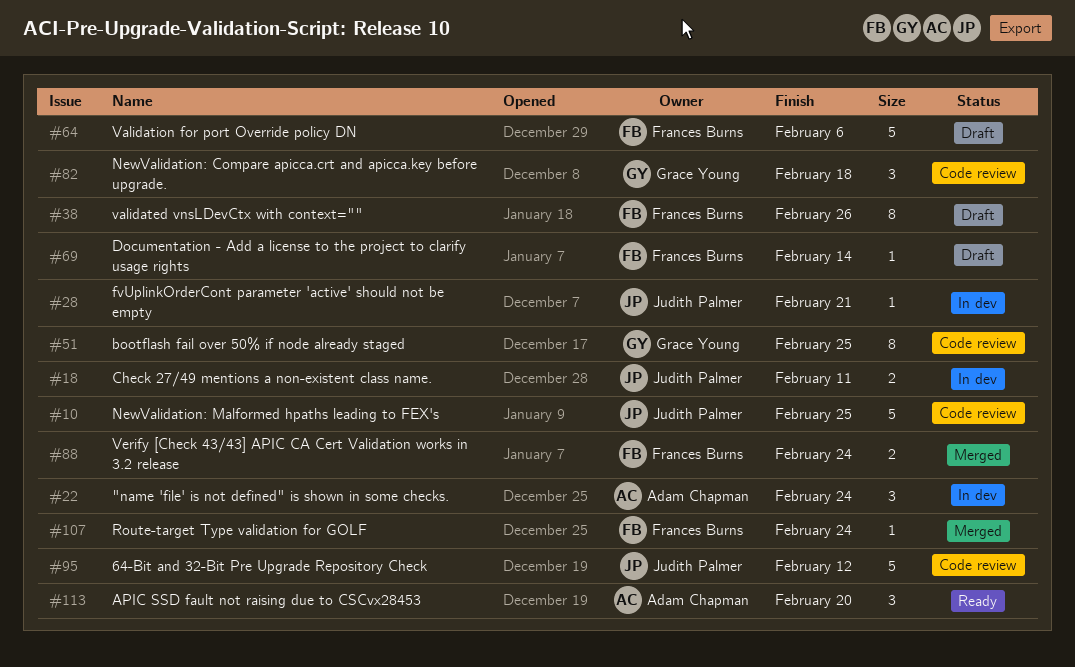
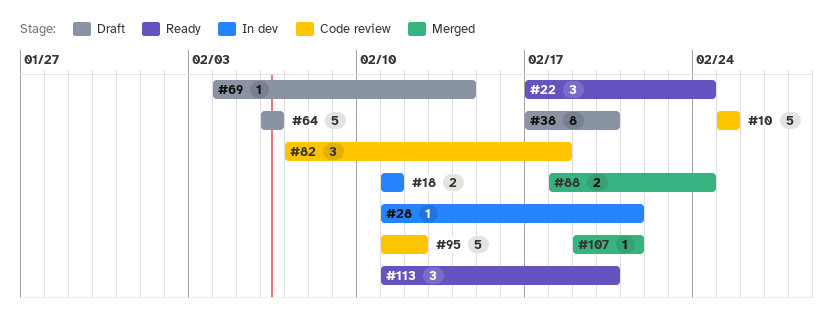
#22, status: In dev -> Ready
#38, due: Feb 26 -> Feb 20
#51: present -> none
#107, due: Feb 24 -> Feb 21

